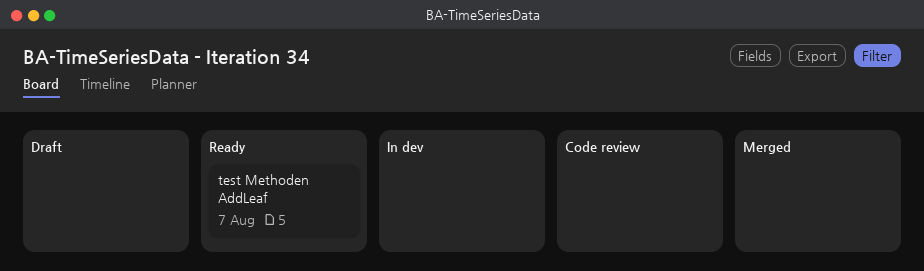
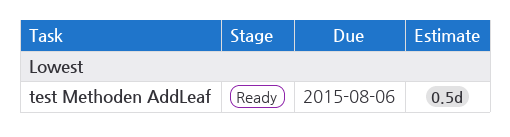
test Methoden AddLeaf, due: Aug 7 -> Aug 6

